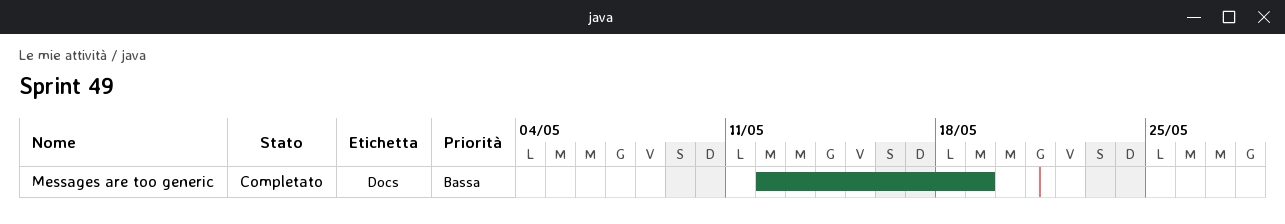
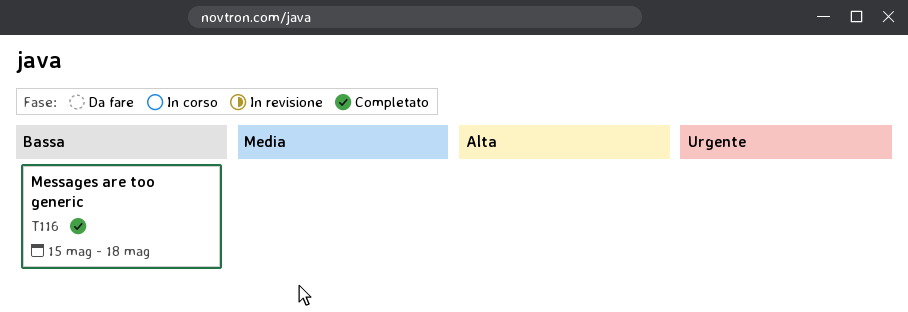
Messages are too generic, start: May 12 -> May 15
Messages are too generic, due: May 19 -> May 18

